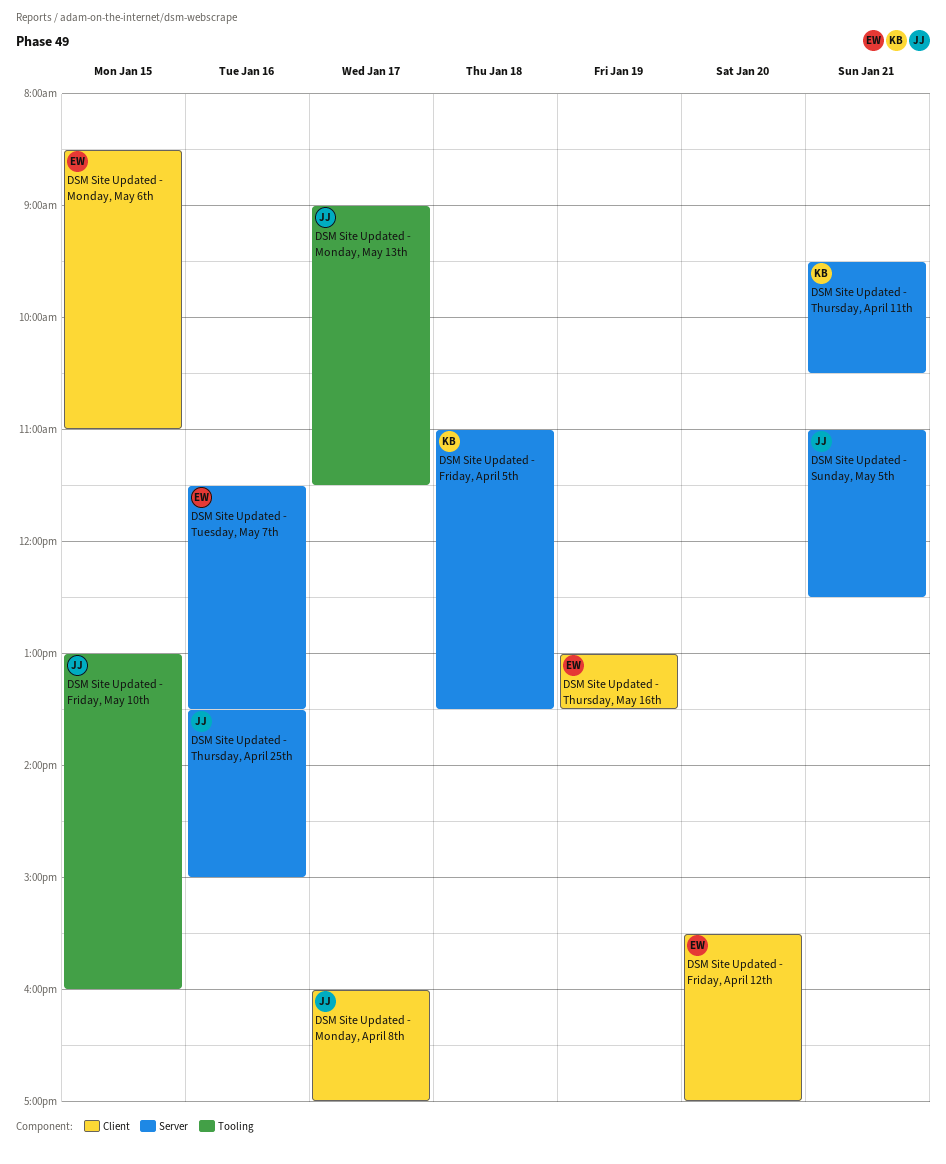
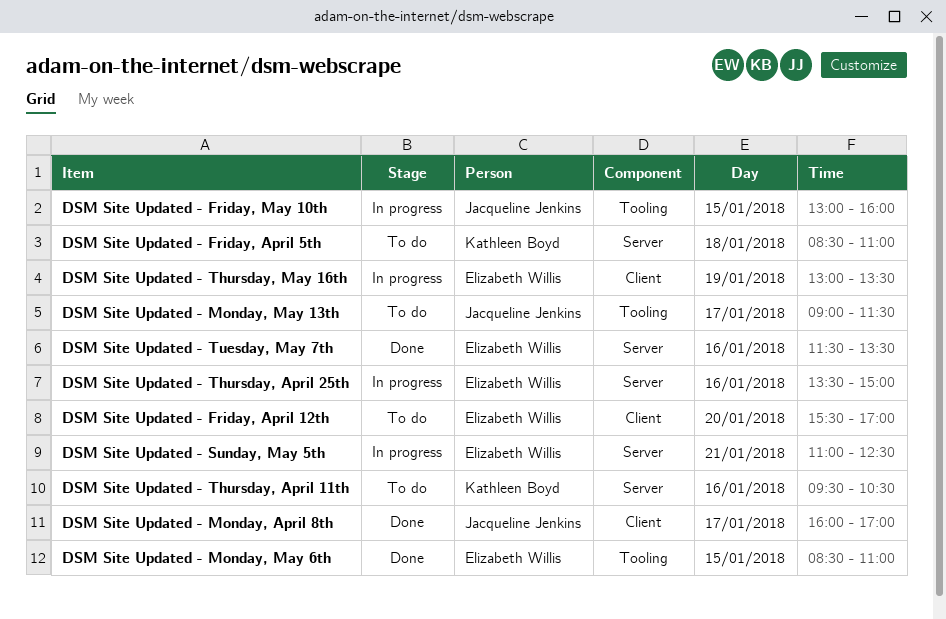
DSM Site Updated - Friday, April 5th, begins: 11:00 -> 08:30
DSM Site Updated - Friday, April 5th, ends: 13:30 -> 11:00
DSM Site Updated - Monday, May 6th, label: Client -> Tooling
DSM Site Updated - Sunday, May 5th, owner: Jacqueline Jenkins -> Elizabeth Willis
DSM Site Updated - Thursday, April 11th, day: Jan 21 -> Jan 16
DSM Site Updated - Thursday, April 25th, owner: Jacqueline Jenkins -> Elizabeth Willis

